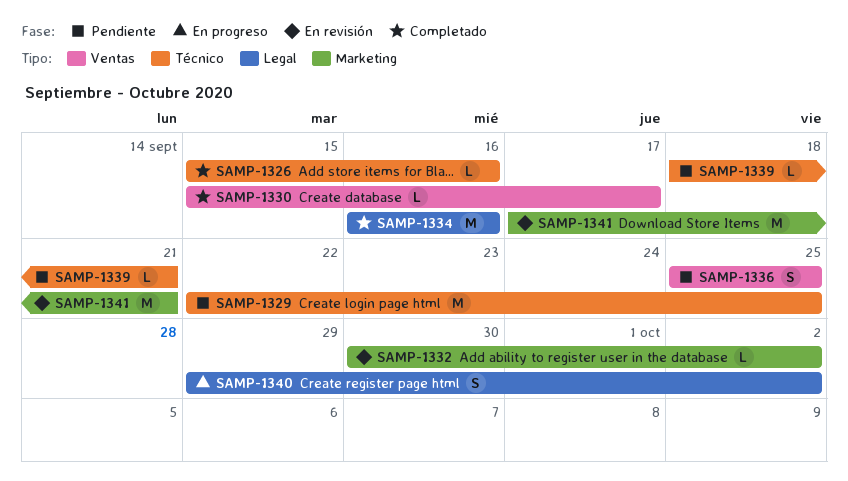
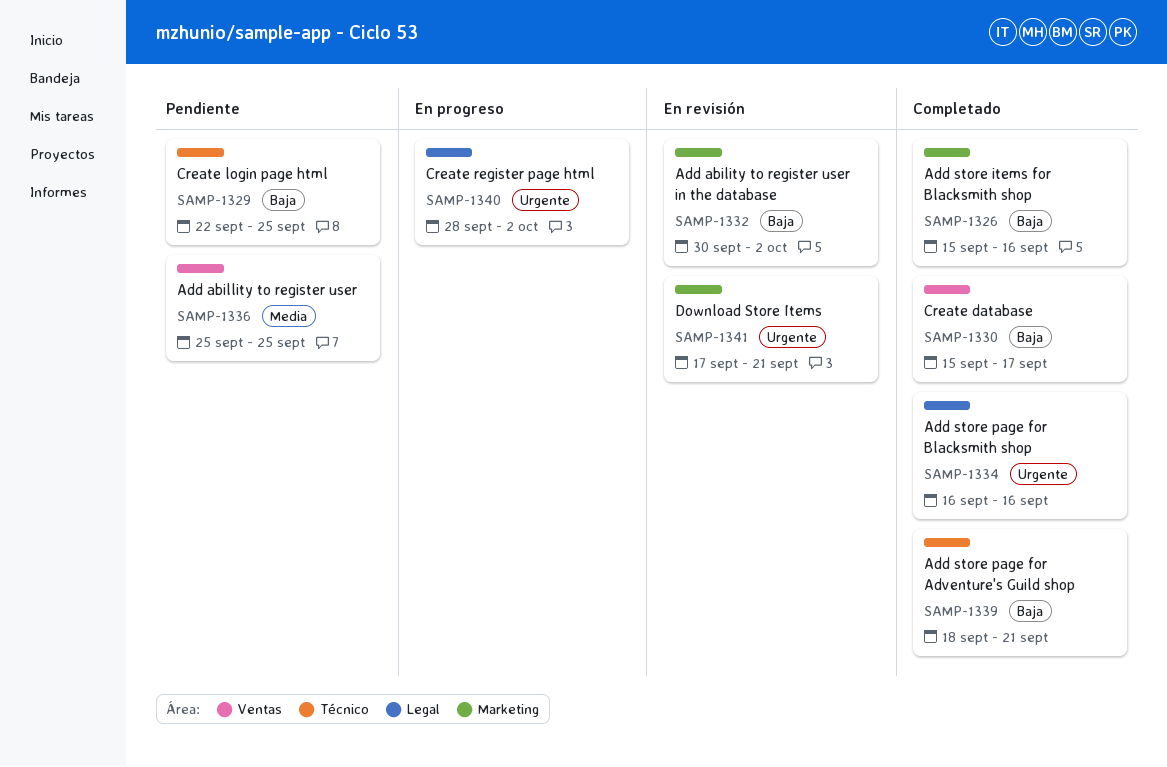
SAMP-1326, label: Técnico -> Marketing
SAMP-1339, status: Pendiente -> Completado
SAMP-1340, start: Sep 29 -> Sep 28

